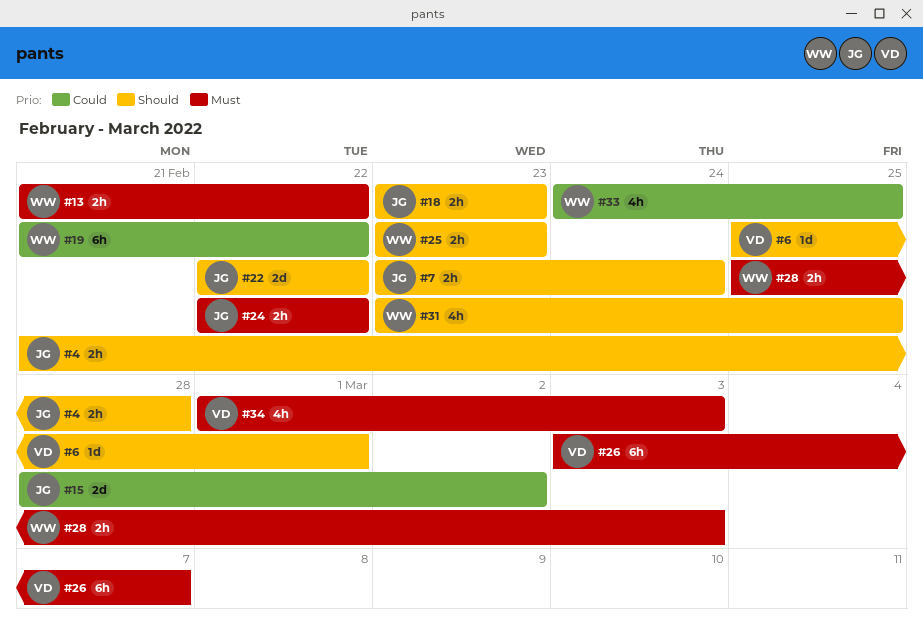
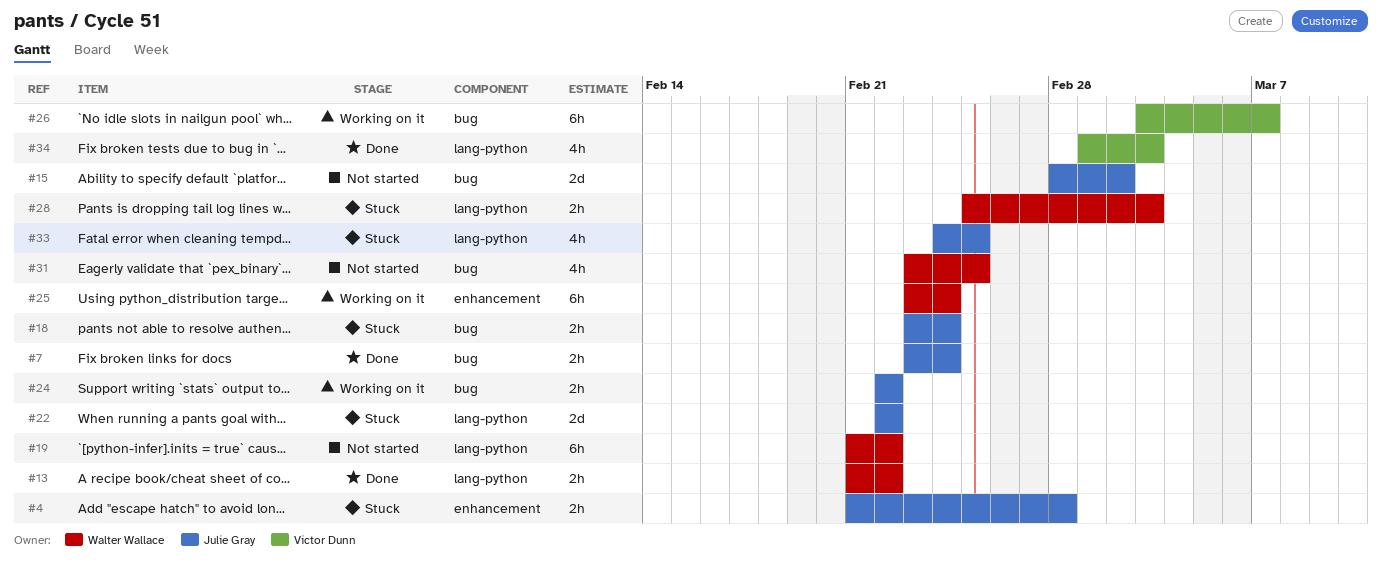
#6: present -> none
#18, due: Feb 23 -> Feb 24
#25, estimate: 2h -> 6h
#25, due: Feb 23 -> Feb 24
#33, owner: Walter Wallace -> Julie Gray

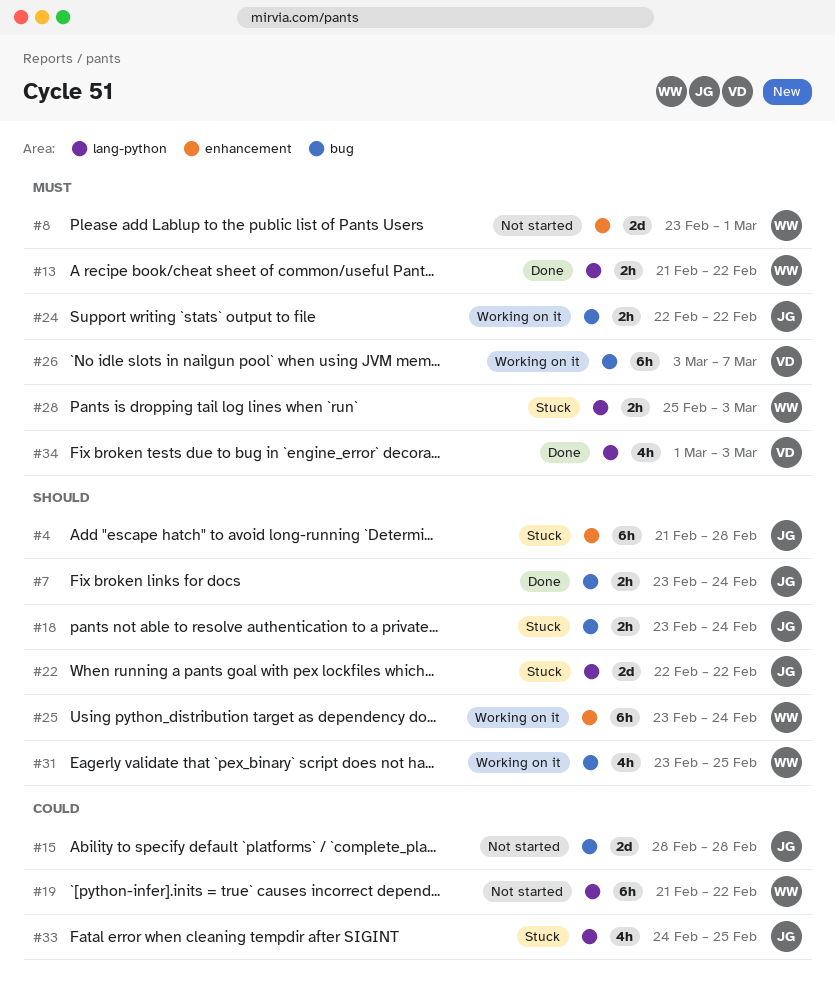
#4, estimate: 2h -> 6h
#8: none -> present
#15, due: Mar 2 -> Feb 28
#31, status: Not started -> Working on it

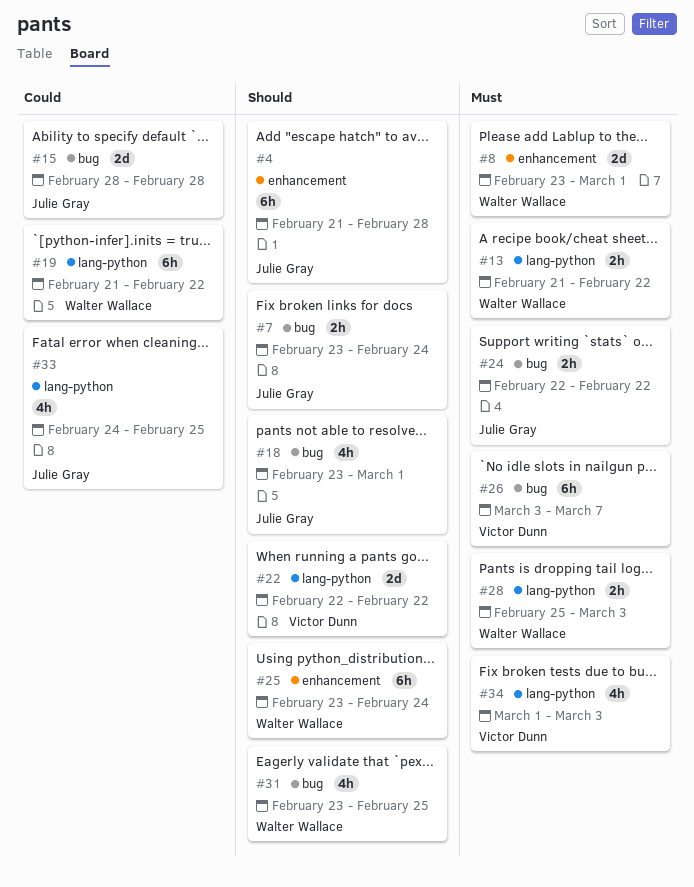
#18, estimate: 2h -> 4h
#18, due: Feb 24 -> Mar 1
#22, owner: Julie Gray -> Victor Dunn

